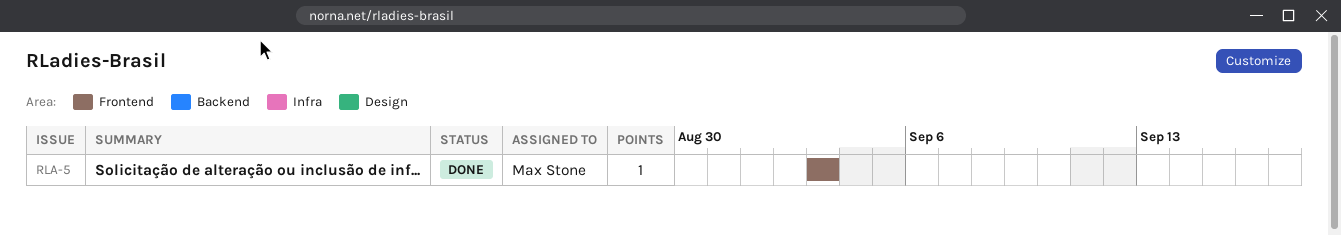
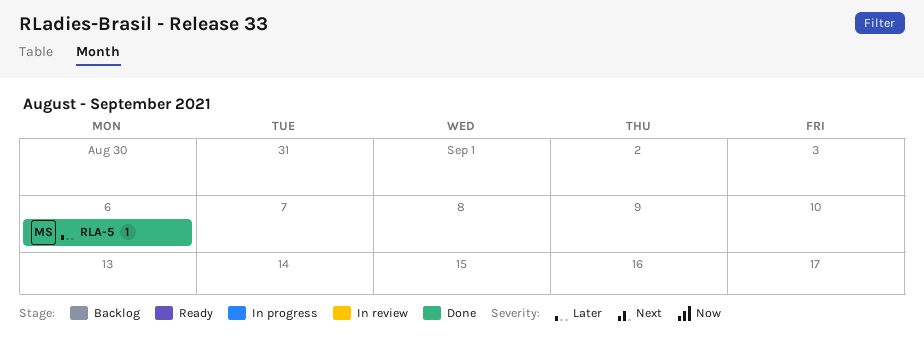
RLA-5, start: Sep 3 -> Sep 6
RLA-5, due: Sep 3 -> Sep 6

